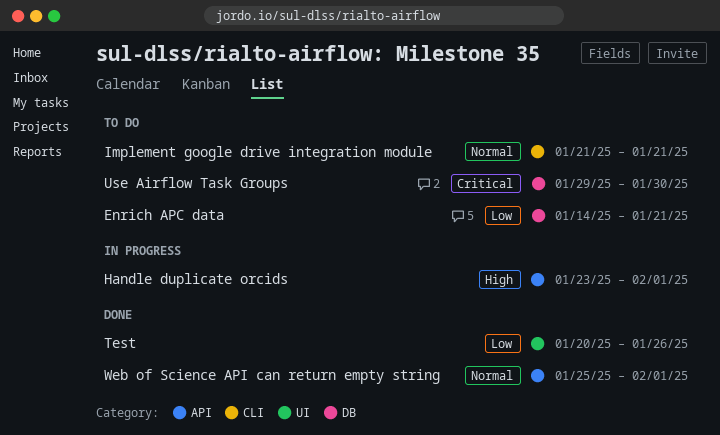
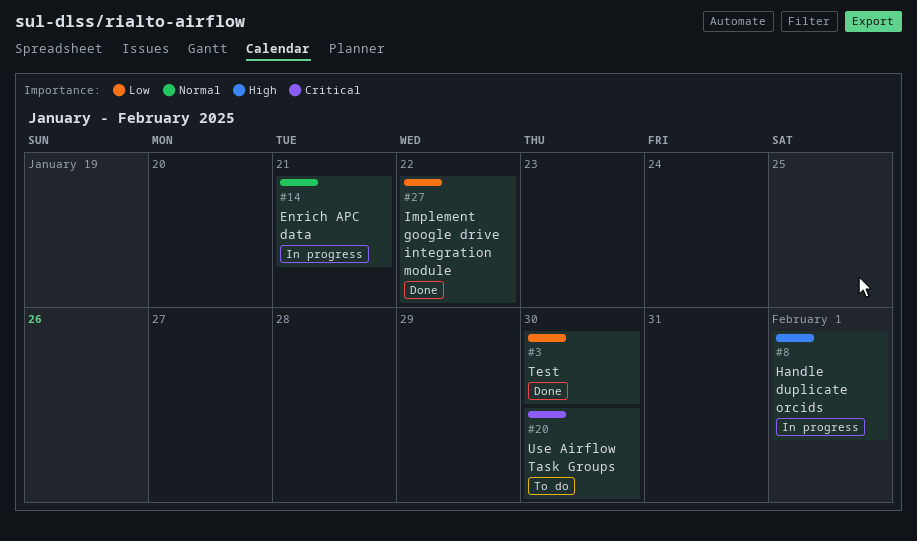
Enrich APC data, status: To do -> In progress
Enrich APC data, priority: Low -> Normal
Implement google drive integration module, status: To do -> Done
Implement google drive integration module, priority: Normal -> Low
Implement google drive integration module, due: Jan 21 -> Jan 22
Test, due: Jan 26 -> Jan 30
Web of Science API can return empty string: present -> none

